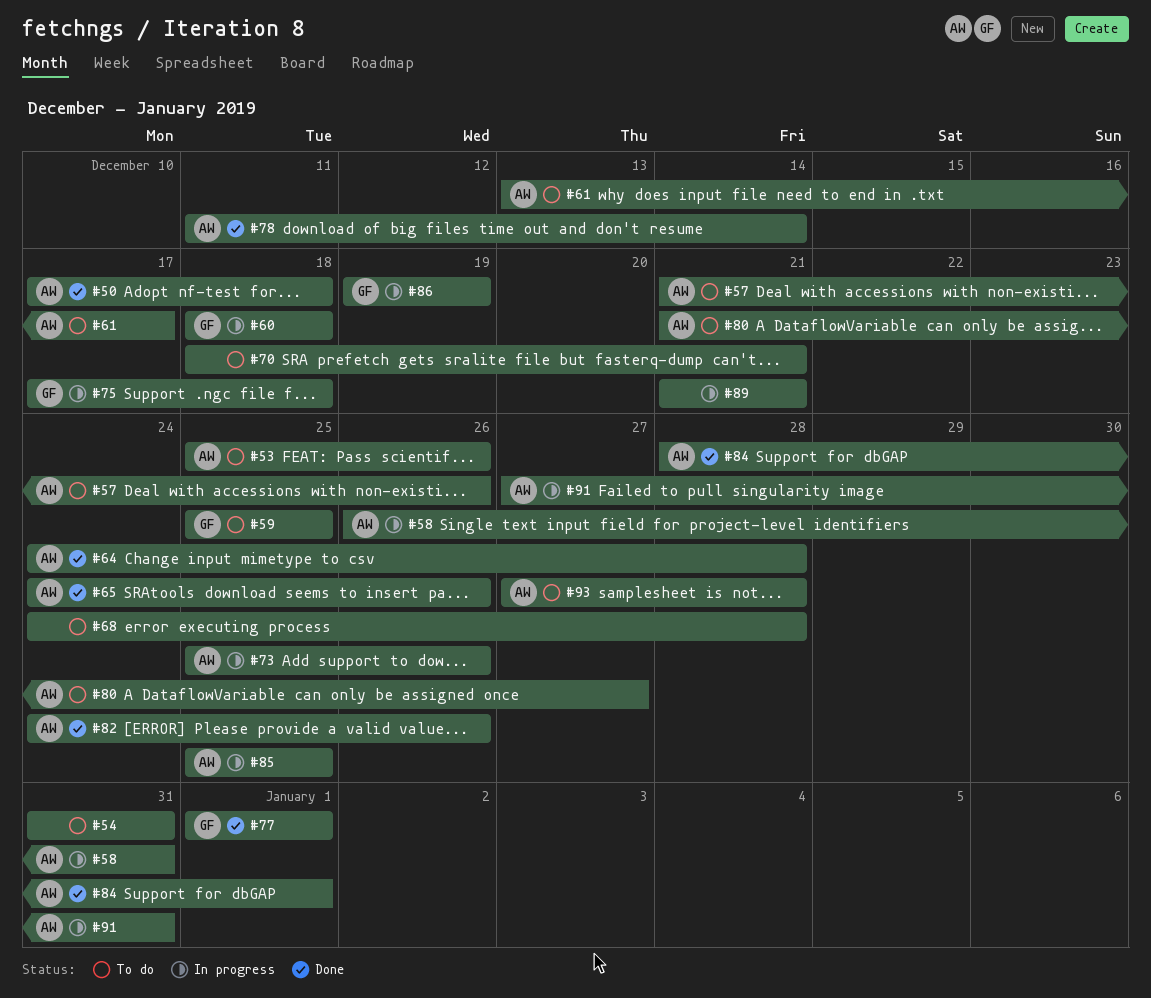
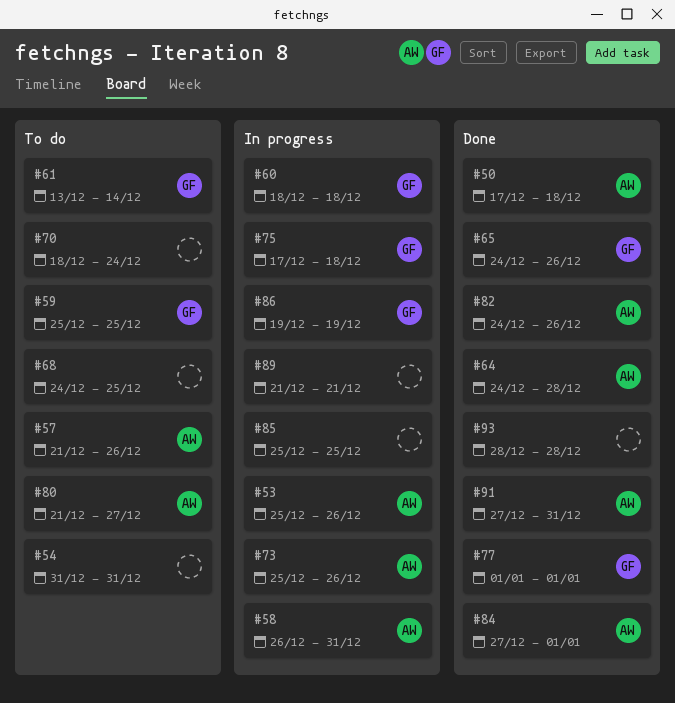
#53, status: To do -> In progress
#61, owner: AW -> GF
#61, due: Dec 17 -> Dec 14
#65, owner: AW -> GF
#68, due: Dec 28 -> Dec 25
#70, due: Dec 21 -> Dec 24
#78: present -> none
#84, start: Dec 28 -> Dec 27
#85, owner: AW -> none
#91, status: In progress -> Done
#93, status: To do -> Done
#93, owner: AW -> none
#93, start: Dec 27 -> Dec 28

